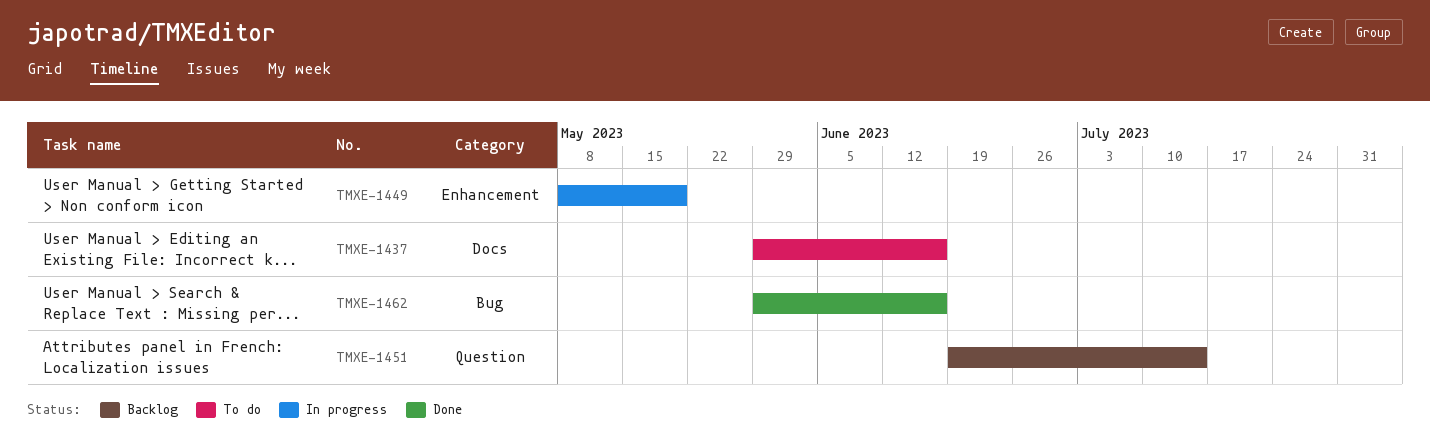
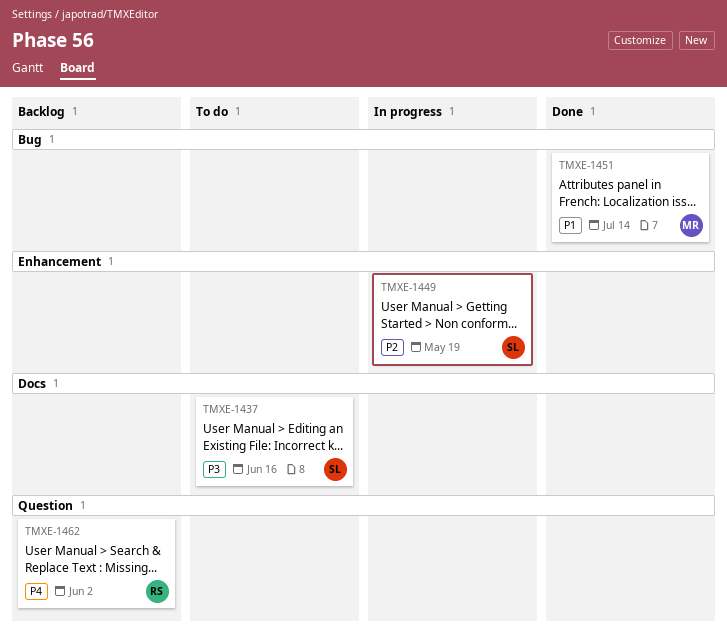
TMXE-1451, status: Backlog -> Done
TMXE-1451, label: Question -> Bug
TMXE-1462, status: Done -> Backlog
TMXE-1462, label: Bug -> Question
TMXE-1462, due: Jun 16 -> Jun 2

